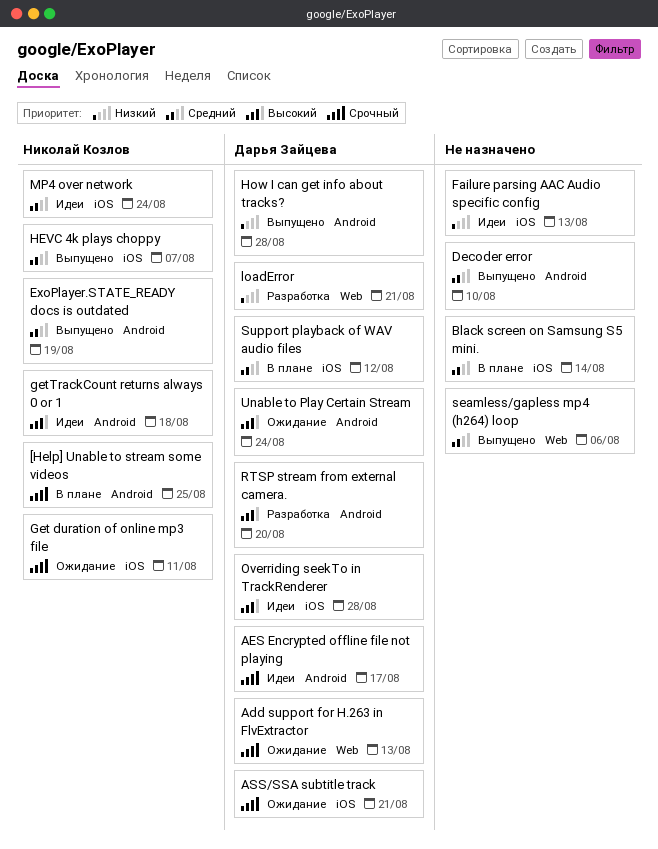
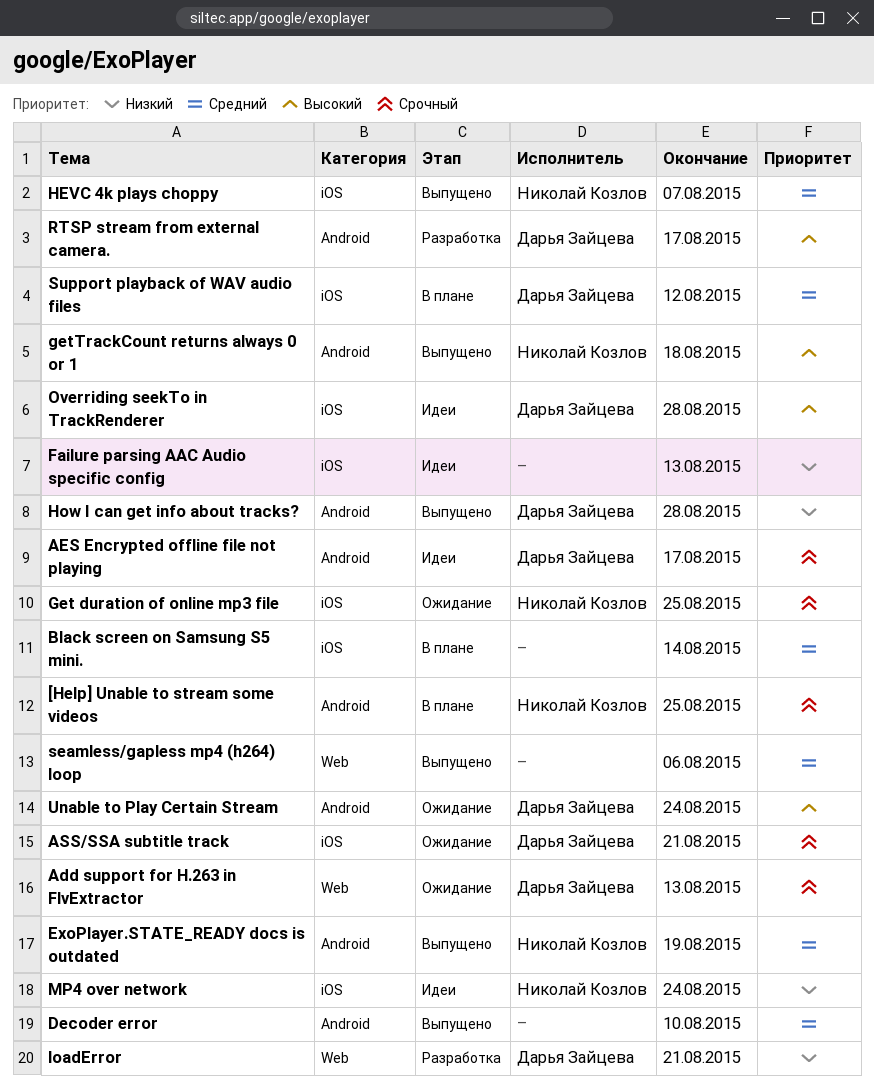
Get duration of online mp3 file, due: Aug 11 -> Aug 25
getTrackCount returns always 0 or 1, status: Идеи -> Выпущено
MP4 over network, priority: Средний -> Низкий
RTSP stream from external camera., due: Aug 20 -> Aug 17

